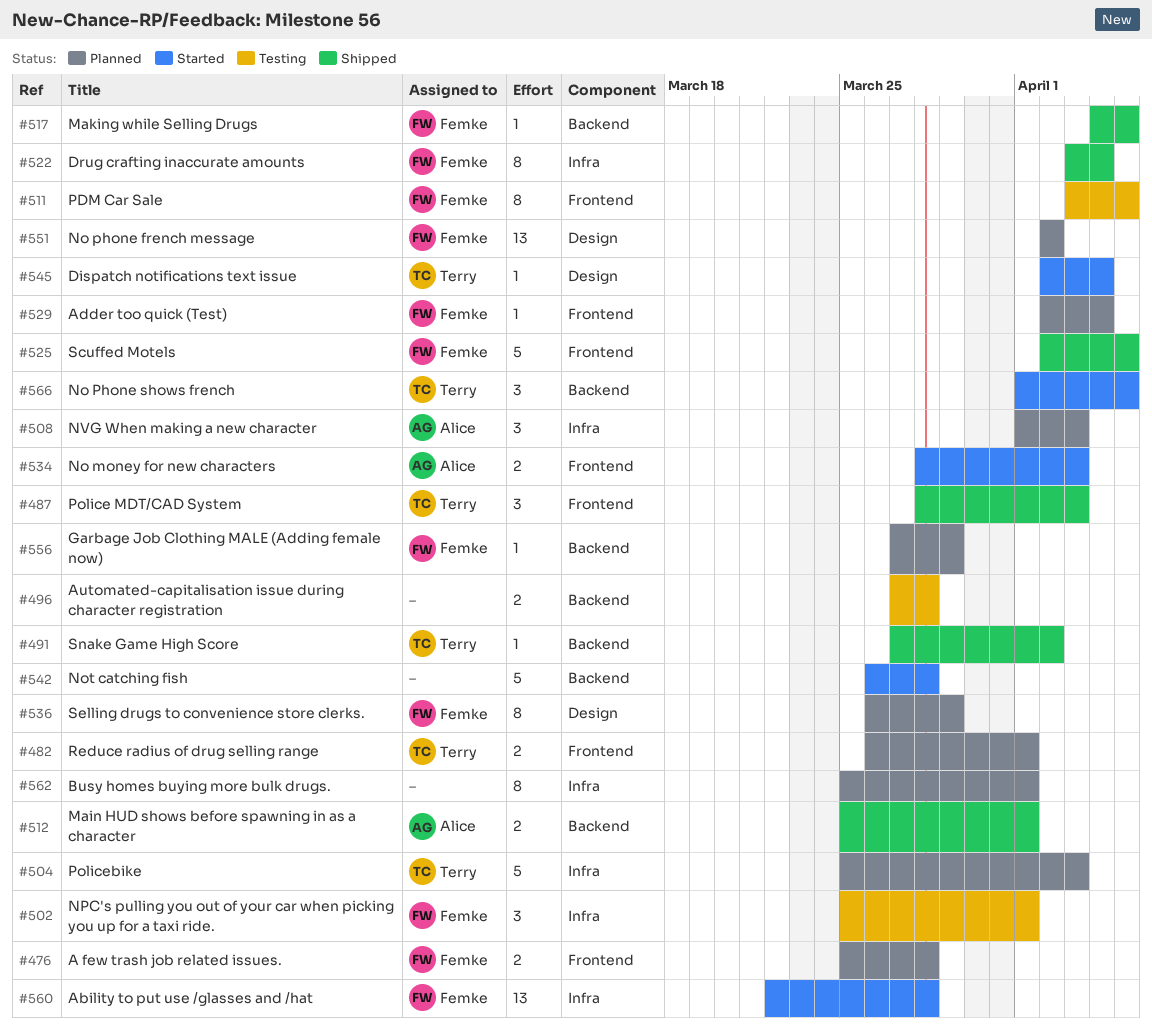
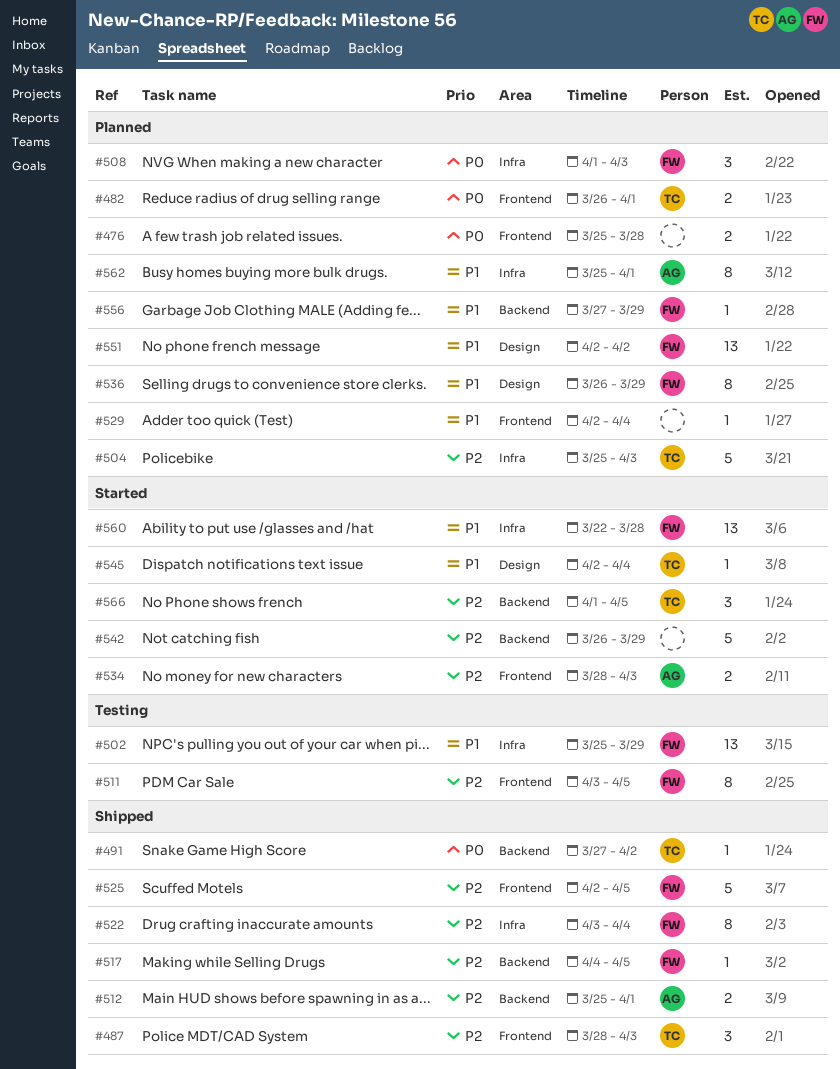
#476, owner: Femke -> none
#496: present -> none
#502, estimate: 3 -> 13
#502, due: Apr 1 -> Mar 29
#508, owner: Alice -> Femke
#529, owner: Femke -> none
#542, due: Mar 28 -> Mar 29
#562, owner: none -> Alice

